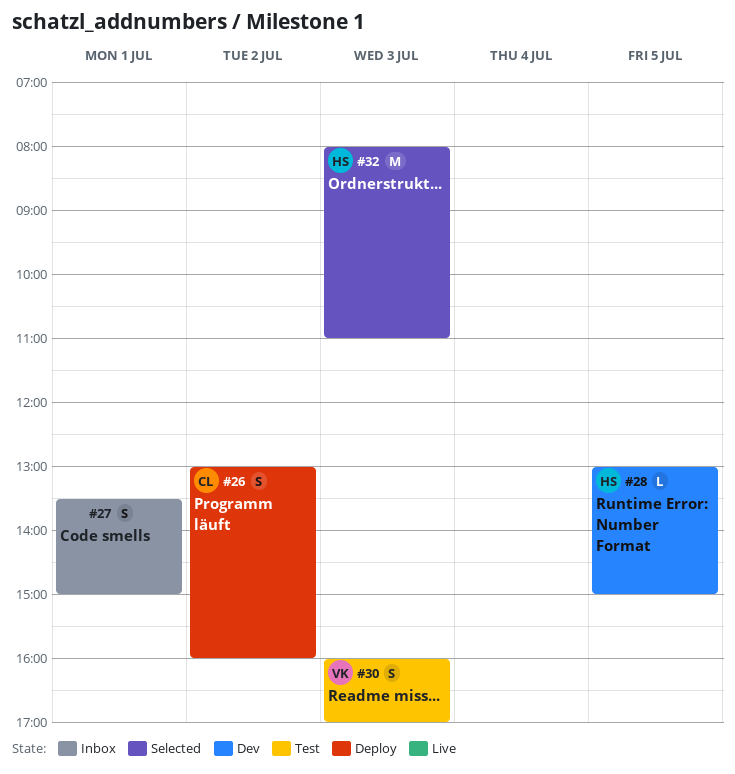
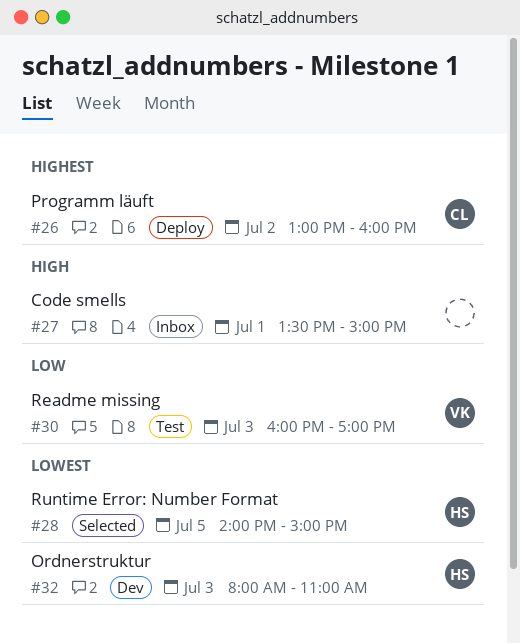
#28, status: Dev -> Selected
#28, begins: 13:00 -> 14:00
#32, status: Selected -> Dev

